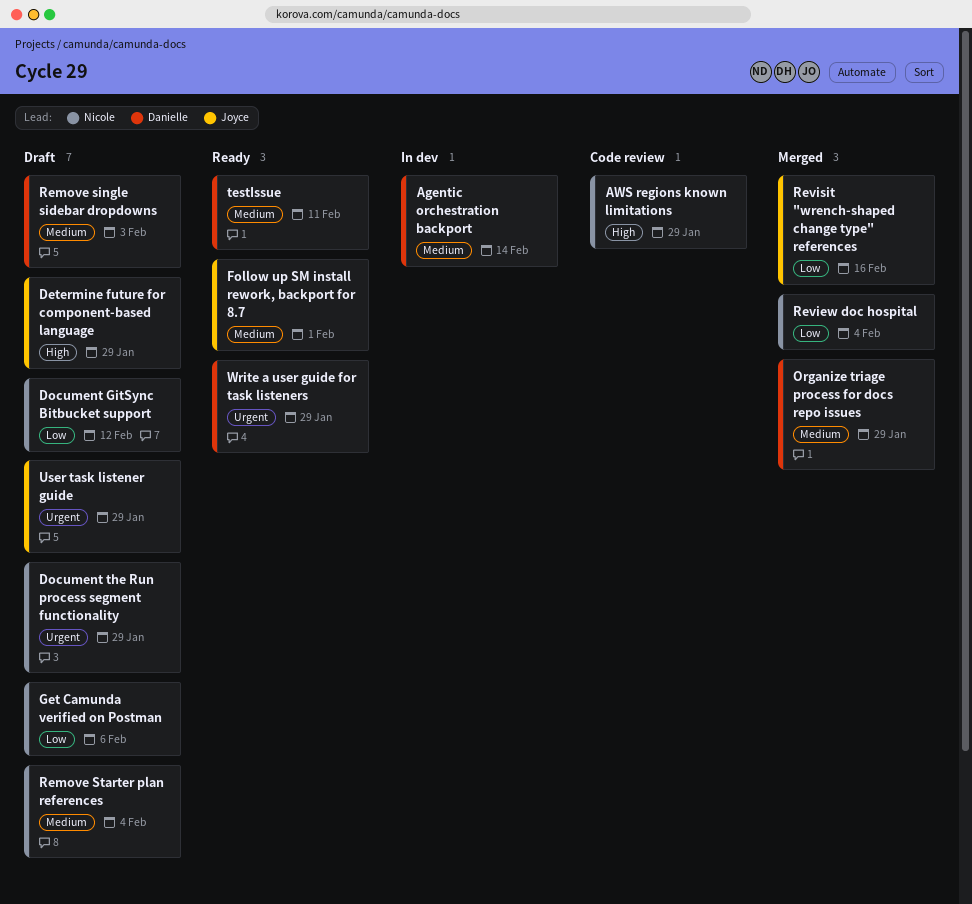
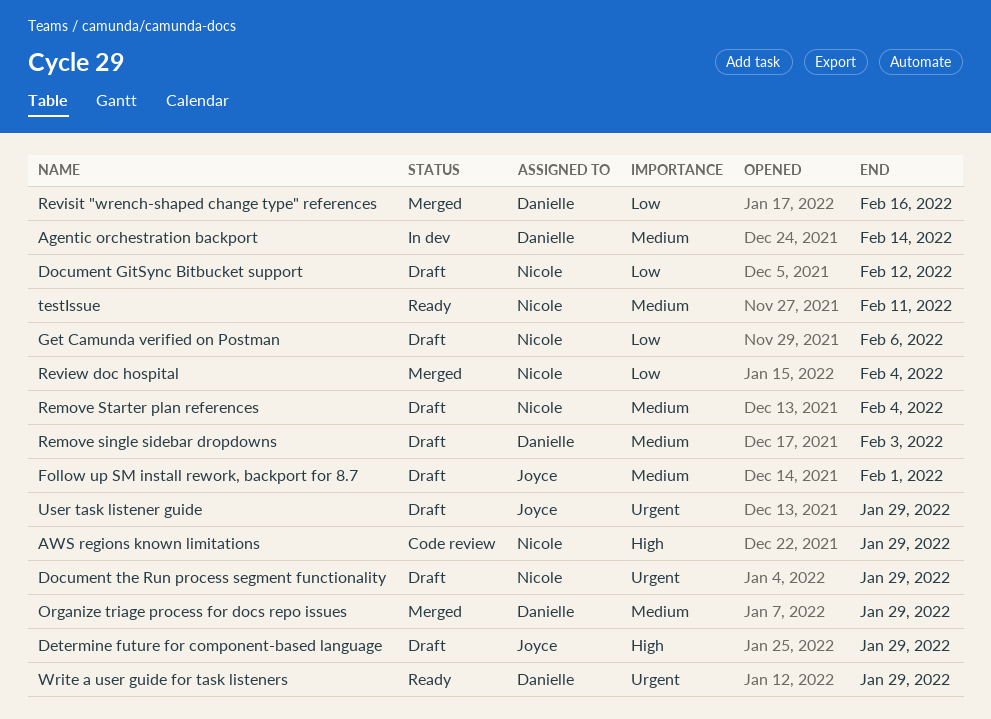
Follow up SM install rework, backport for 8.7, status: Ready -> Draft
Revisit "wrench-shaped change type" references, owner: Joyce -> Danielle
testIssue, owner: Danielle -> Nicole

